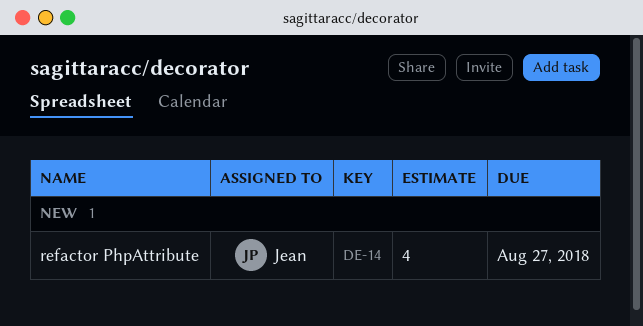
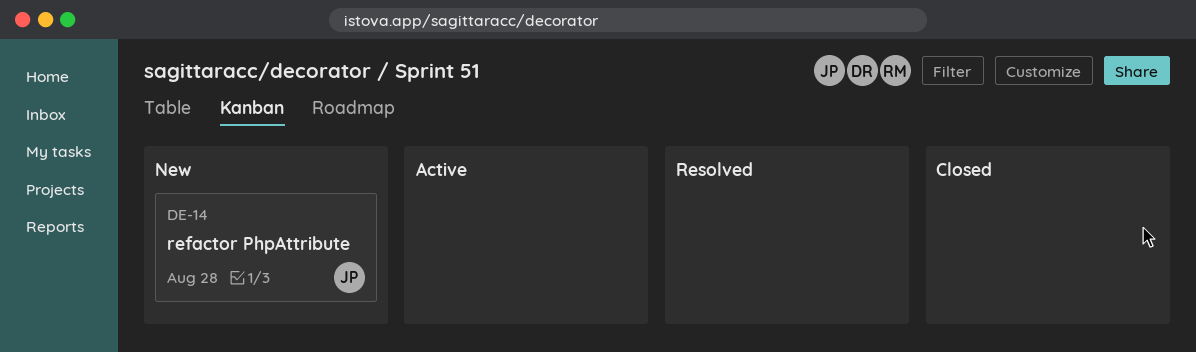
DE-14, due: Aug 27 -> Aug 28

